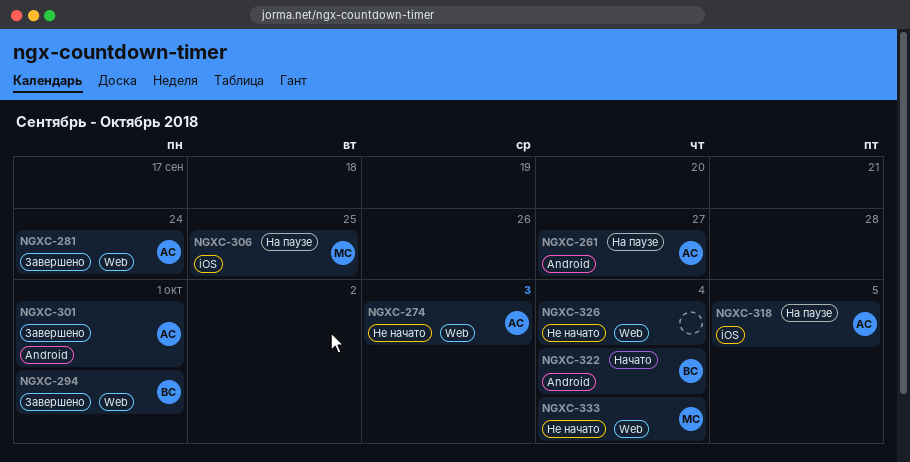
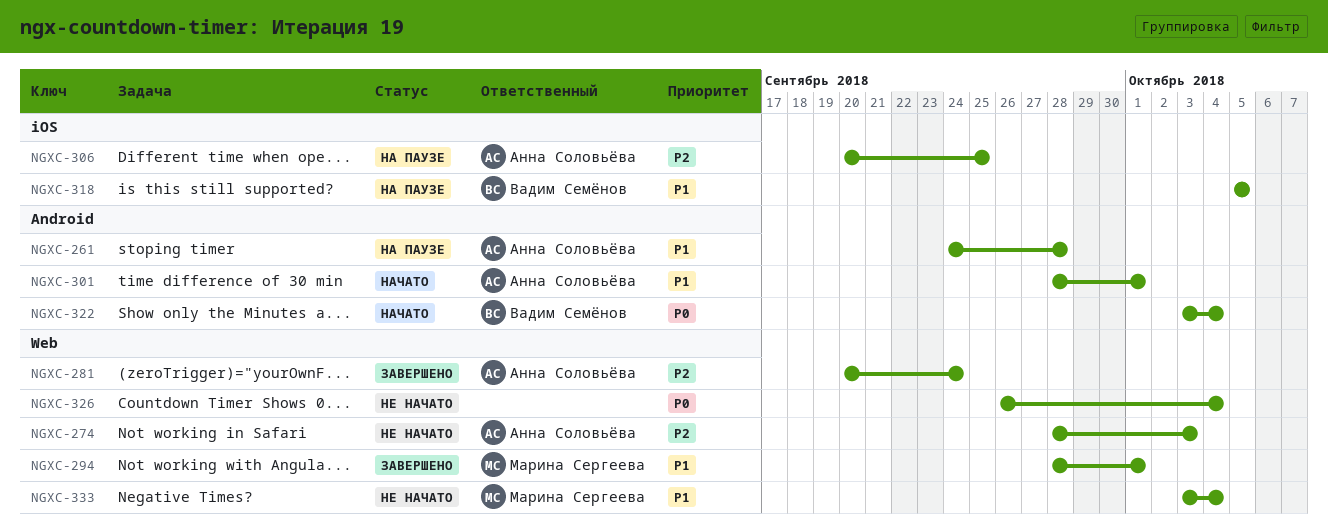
NGXC-261, due: Sep 27 -> Sep 28
NGXC-294, owner: Вадим Семёнов -> Марина Сергеева
NGXC-301, status: Завершено -> Начато
NGXC-306, owner: Марина Сергеева -> Анна Соловьёва
NGXC-318, owner: Анна Соловьёва -> Вадим Семёнов

